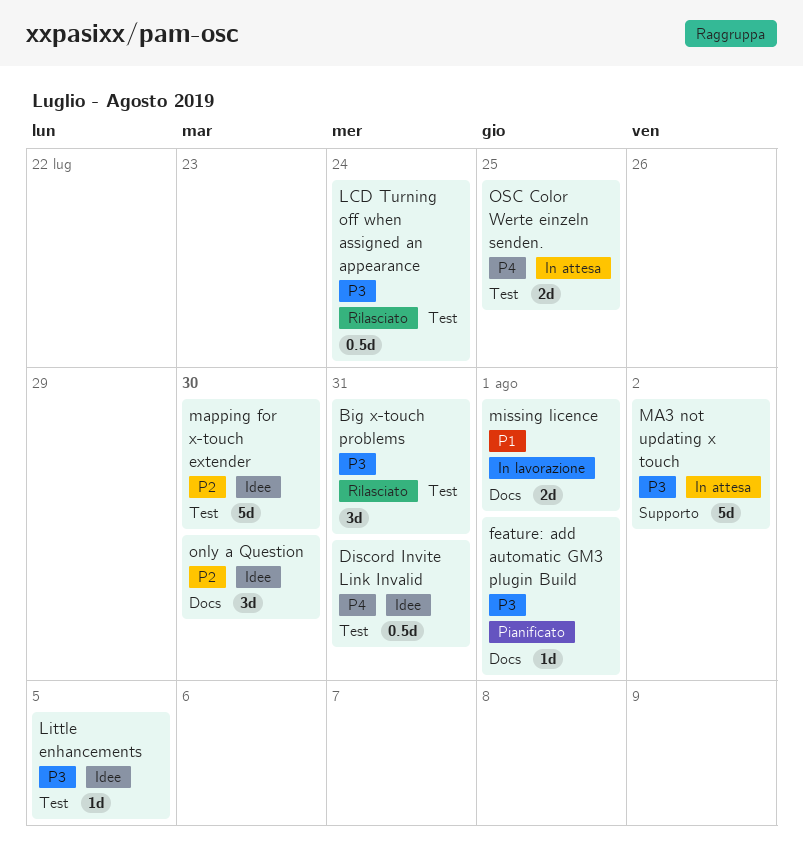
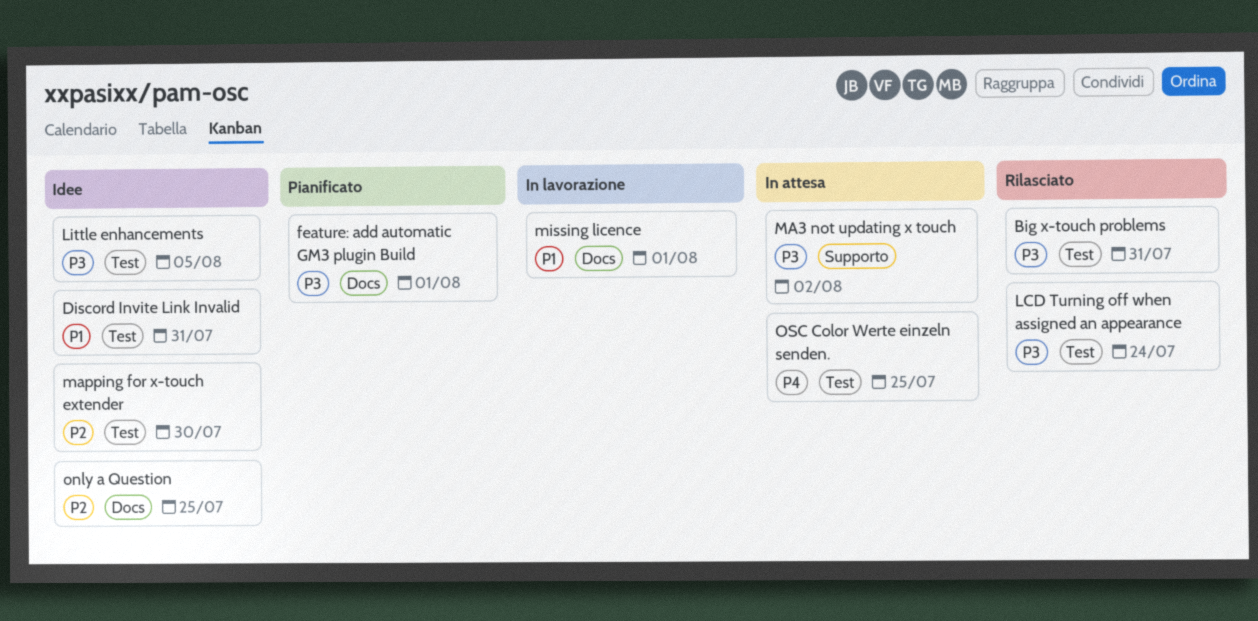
Discord Invite Link Invalid, priority: P4 -> P1
only a Question, due: Jul 30 -> Jul 25

